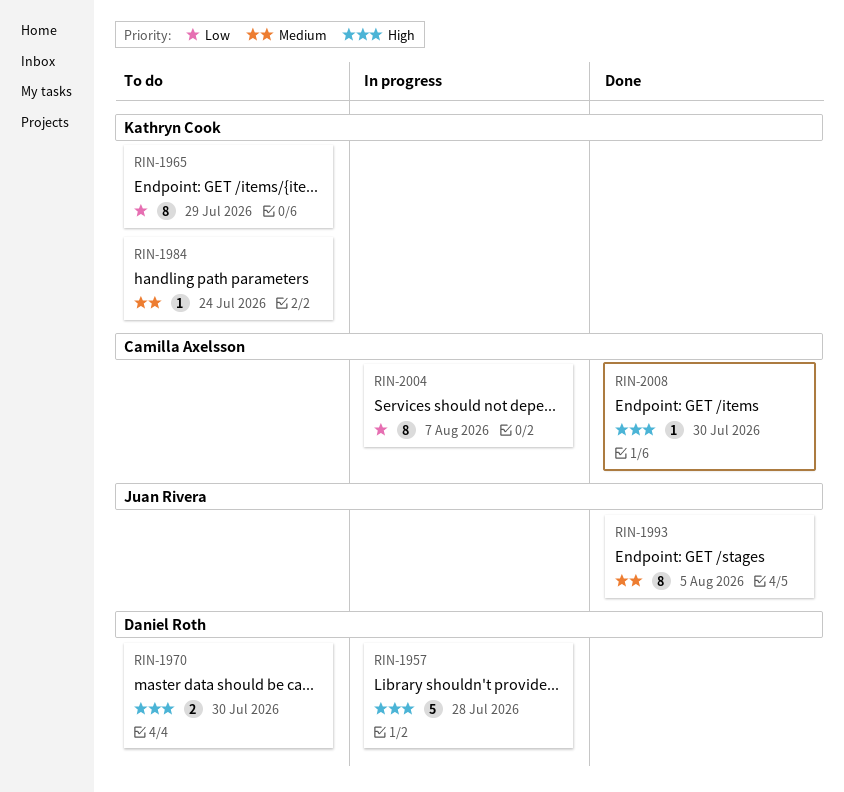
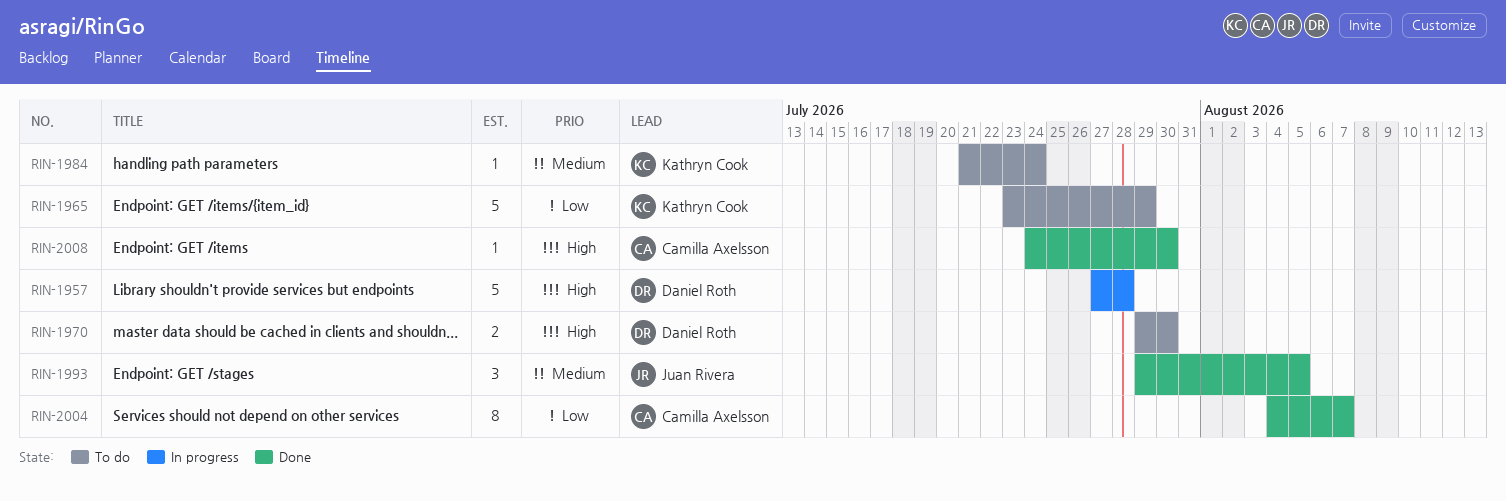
RIN-1965, estimate: 8 -> 5
RIN-1993, estimate: 8 -> 3
RIN-2004, status: In progress -> Done

